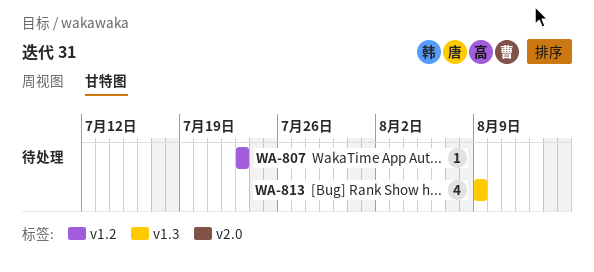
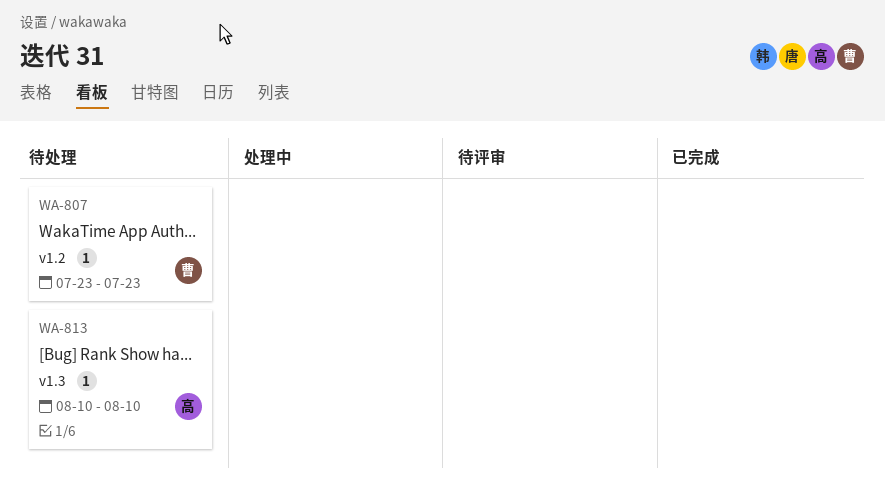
WA-813, estimate: 4 -> 1
WA-813, start: Aug 9 -> Aug 10
WA-813, due: Aug 9 -> Aug 10

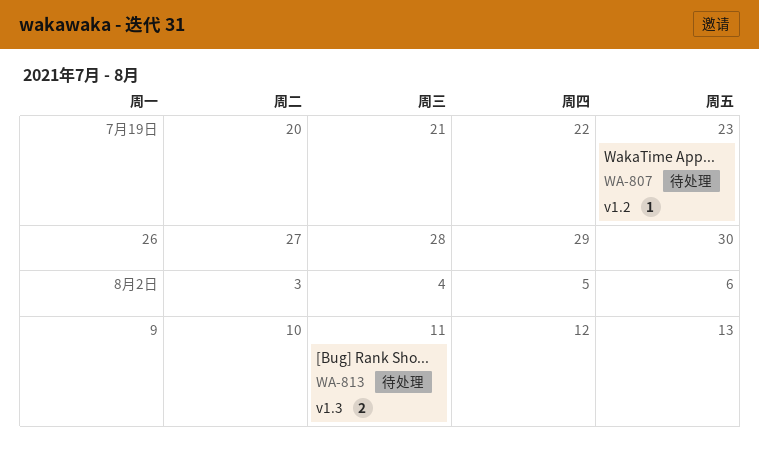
WA-813, estimate: 1 -> 2
WA-813, due: Aug 10 -> Aug 11

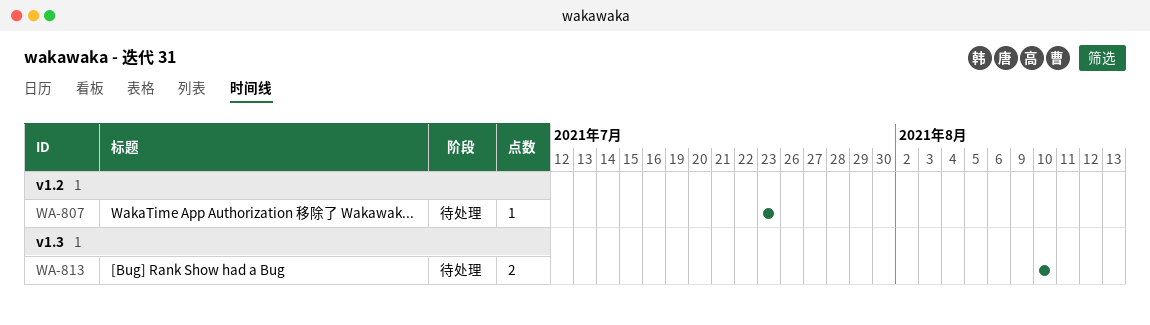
WA-813, due: Aug 11 -> Aug 10

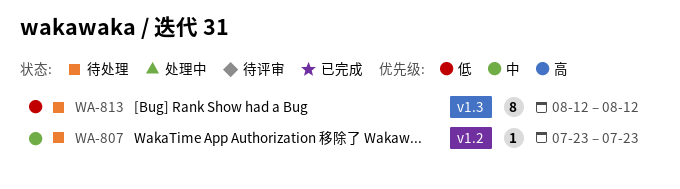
WA-813, estimate: 2 -> 8
WA-813, start: Aug 10 -> Aug 12
WA-813, due: Aug 10 -> Aug 12

